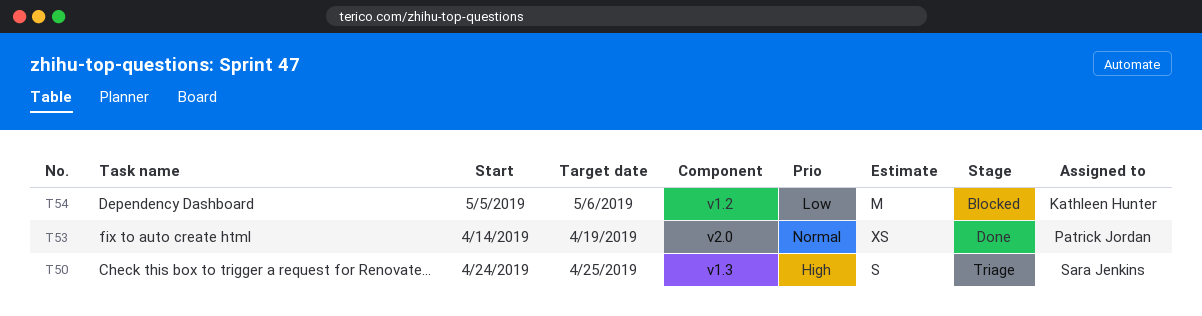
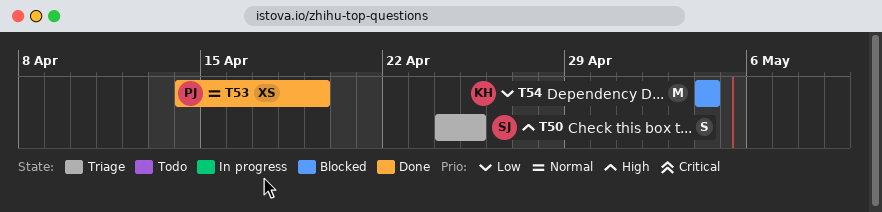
T54, start: May 5 -> May 4
T54, due: May 6 -> May 4

